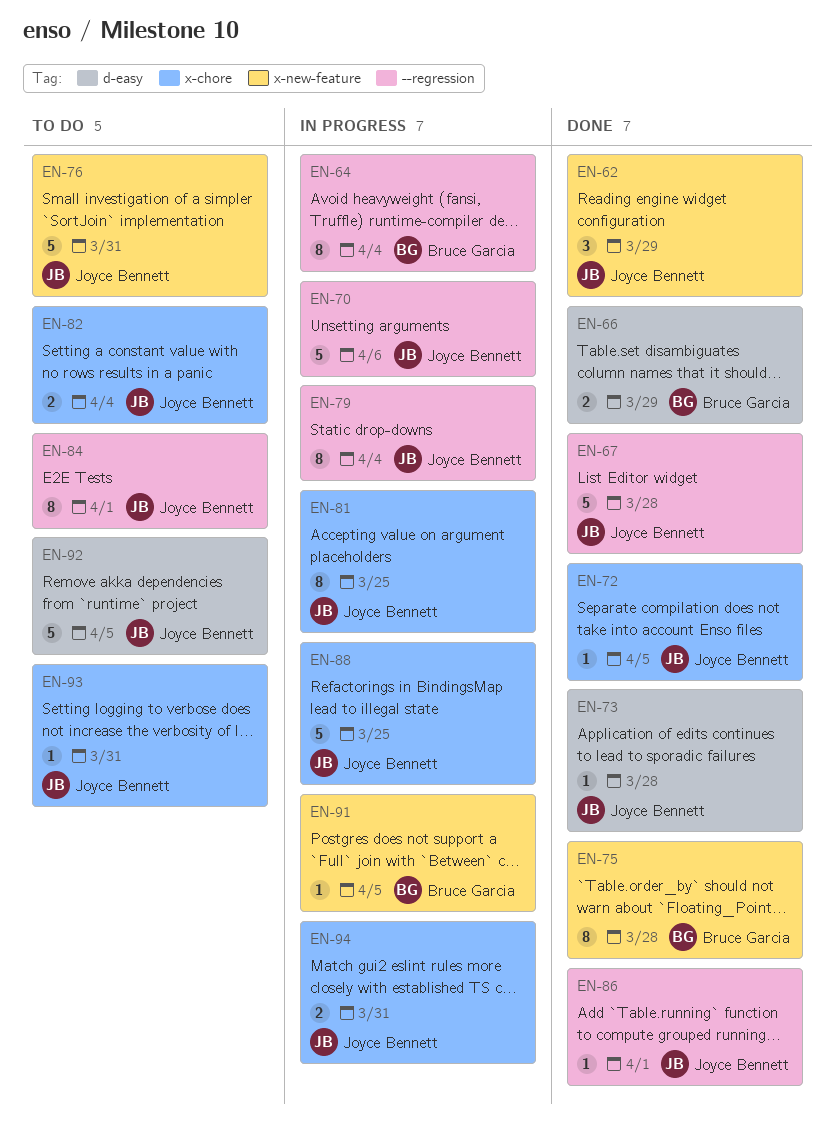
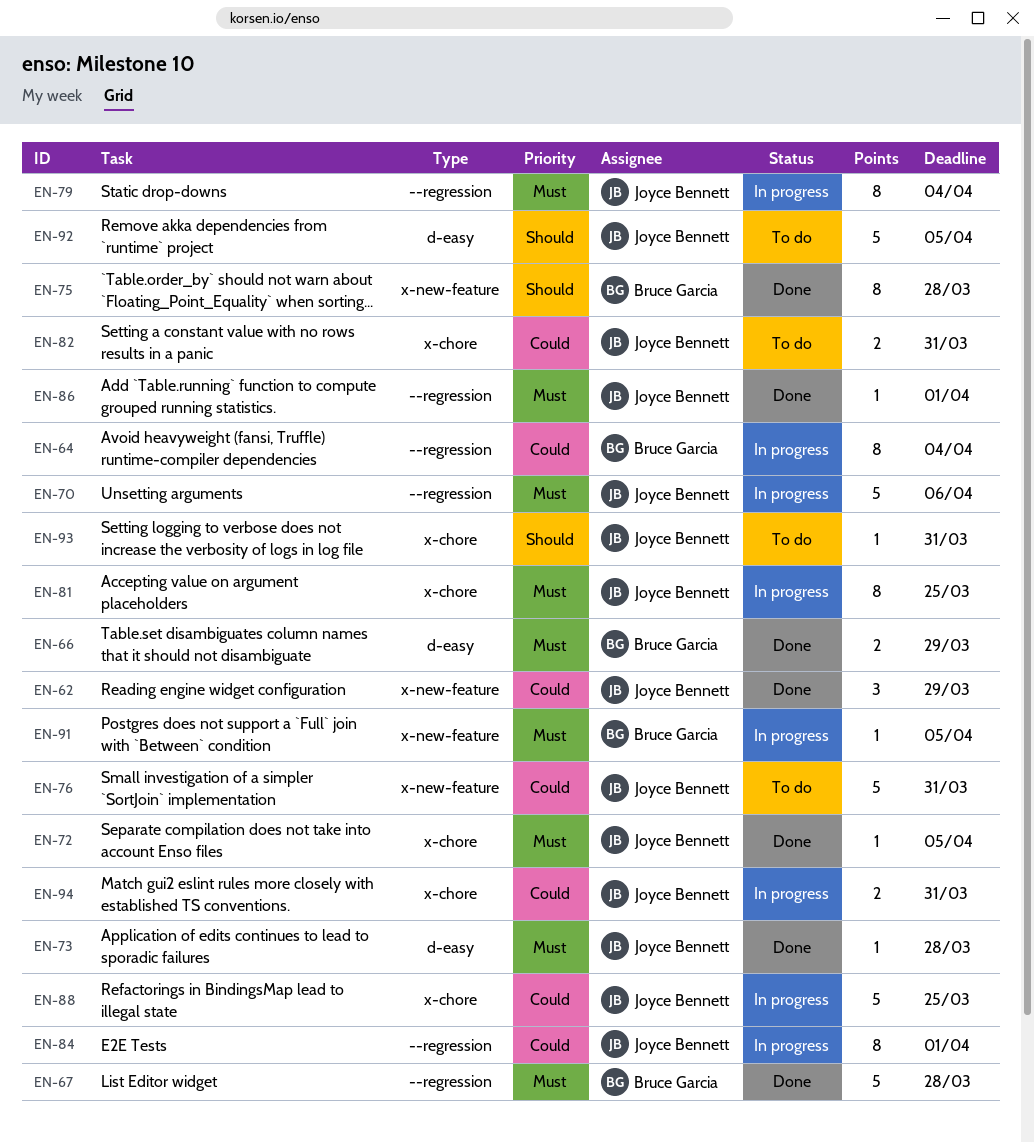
EN-67, owner: Joyce Bennett -> Bruce Garcia
EN-82, due: Apr 4 -> Mar 31
EN-84, status: To do -> In progress

